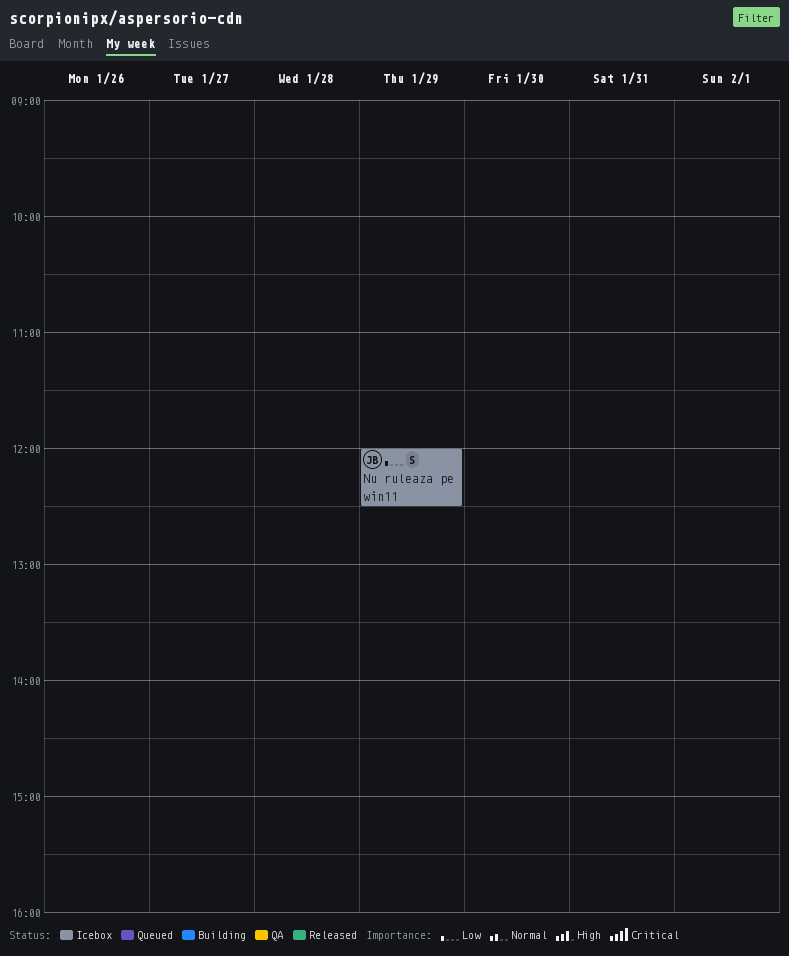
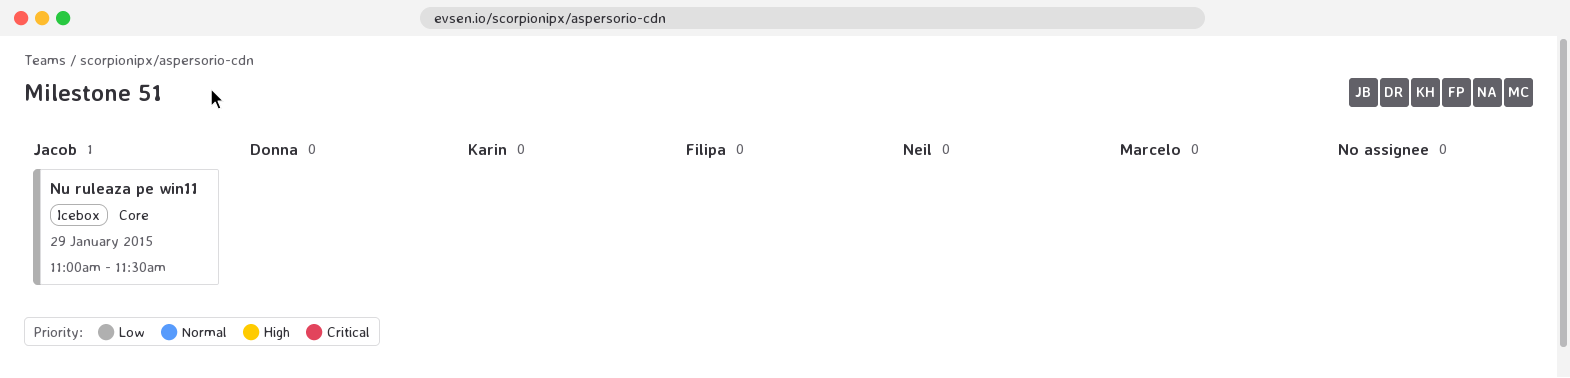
Nu ruleaza pe win11, begins: 12:00 -> 11:00
Nu ruleaza pe win11, ends: 12:30 -> 11:30

